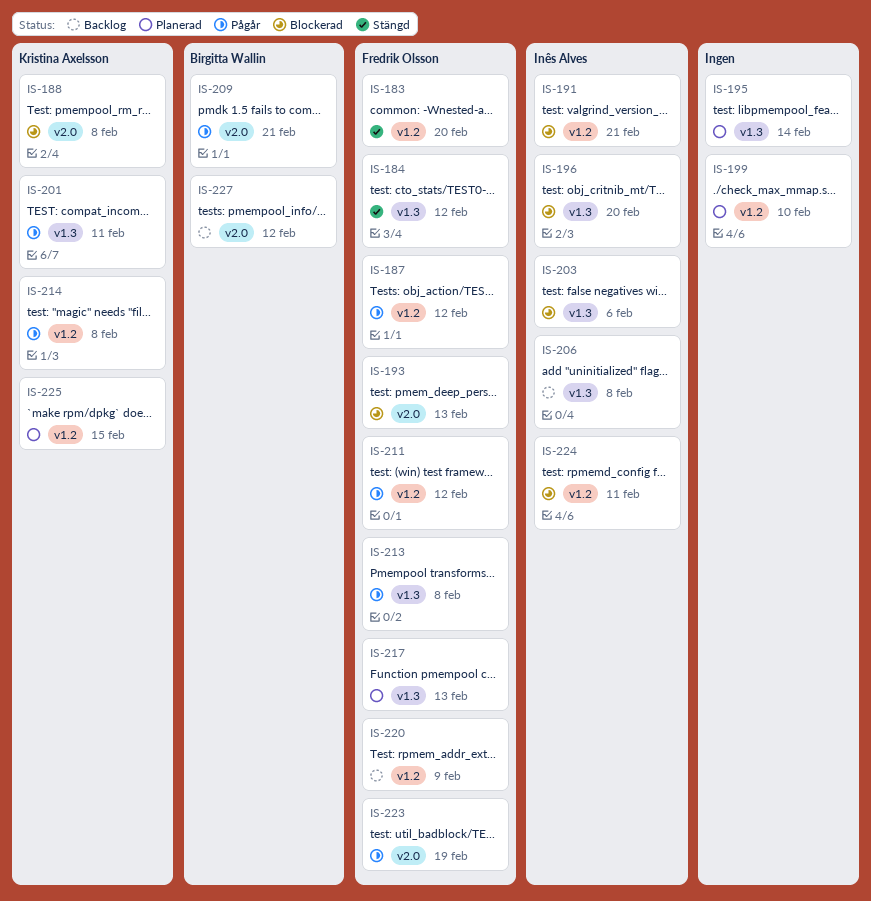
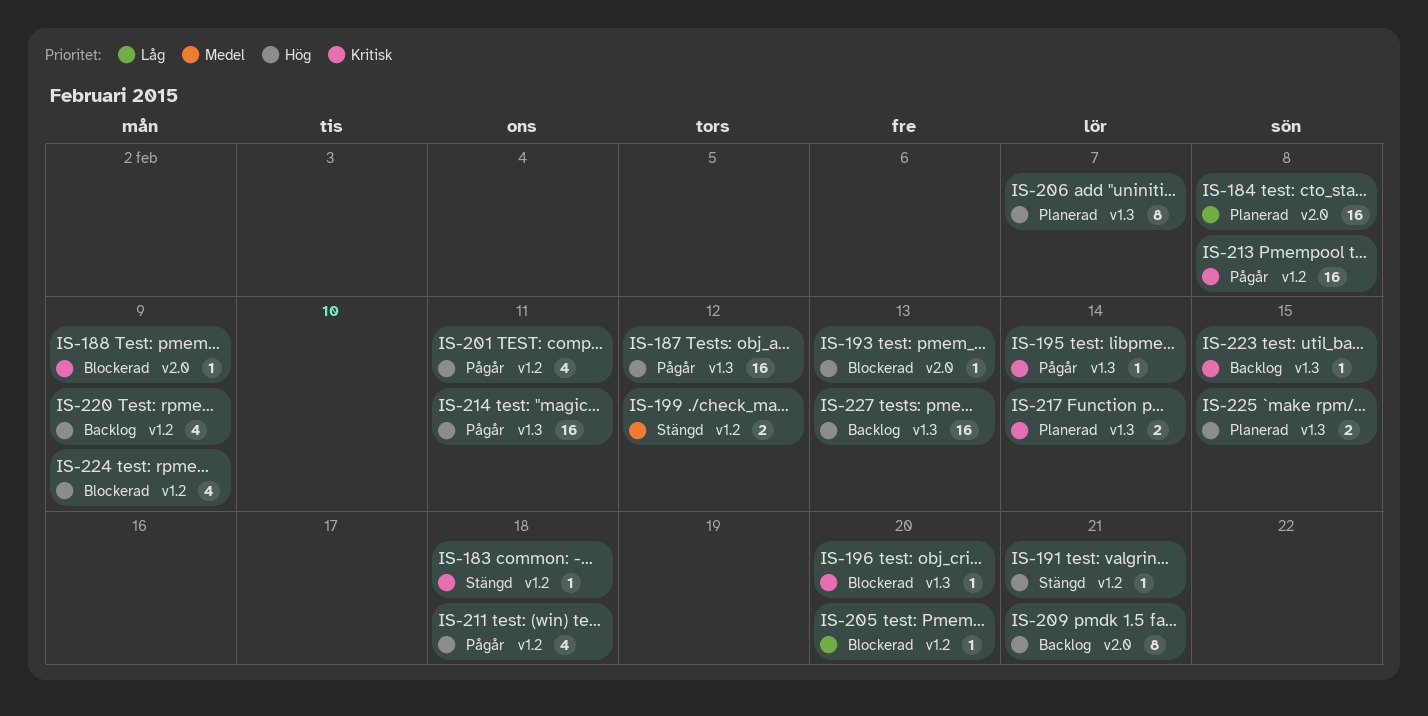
IS-183, due: Feb 20 -> Feb 18
IS-184, status: Stängd -> Planerad
IS-184, label: v1.3 -> v2.0
IS-184, due: Feb 12 -> Feb 8
IS-187, label: v1.2 -> v1.3
IS-188, due: Feb 8 -> Feb 9
IS-191, status: Blockerad -> Stängd
IS-195, status: Planerad -> Pågår
IS-199, status: Planerad -> Stängd
IS-199, due: Feb 10 -> Feb 12
IS-201, label: v1.3 -> v1.2
IS-203: present -> none
IS-205: none -> present
IS-206, status: Backlog -> Planerad
IS-206, due: Feb 8 -> Feb 7
IS-209, status: Pågår -> Backlog
IS-211, due: Feb 12 -> Feb 18
IS-213, label: v1.3 -> v1.2
IS-214, label: v1.2 -> v1.3
IS-214, due: Feb 8 -> Feb 11
IS-217, due: Feb 13 -> Feb 14
IS-223, status: Pågår -> Backlog
IS-223, label: v2.0 -> v1.3
IS-223, due: Feb 19 -> Feb 15
IS-224, due: Feb 11 -> Feb 9
IS-225, label: v1.2 -> v1.3
IS-227, label: v2.0 -> v1.3
IS-227, due: Feb 12 -> Feb 13

